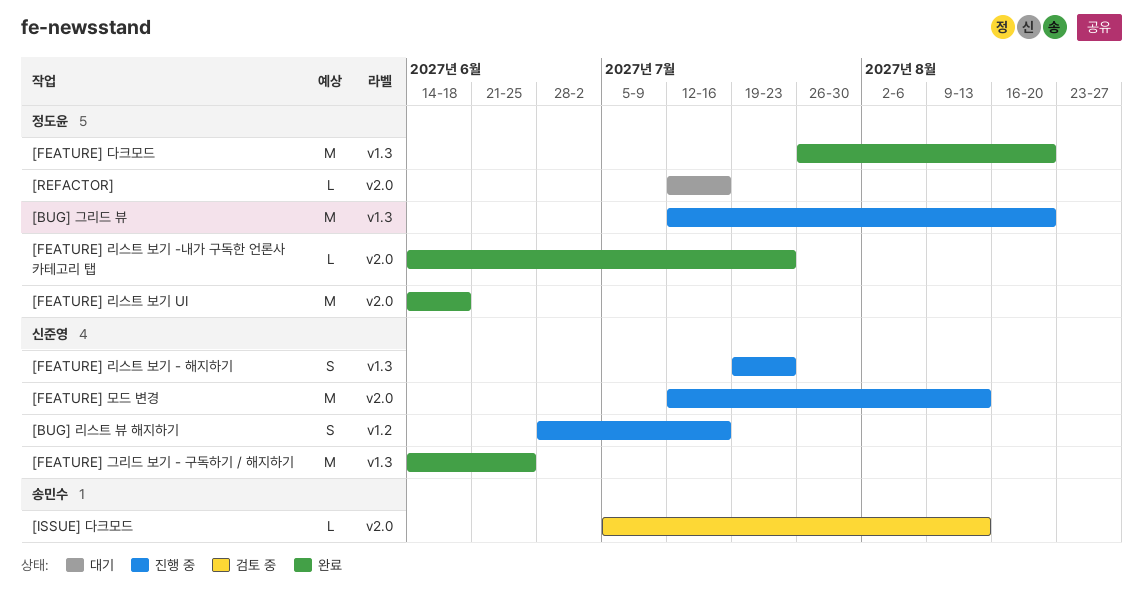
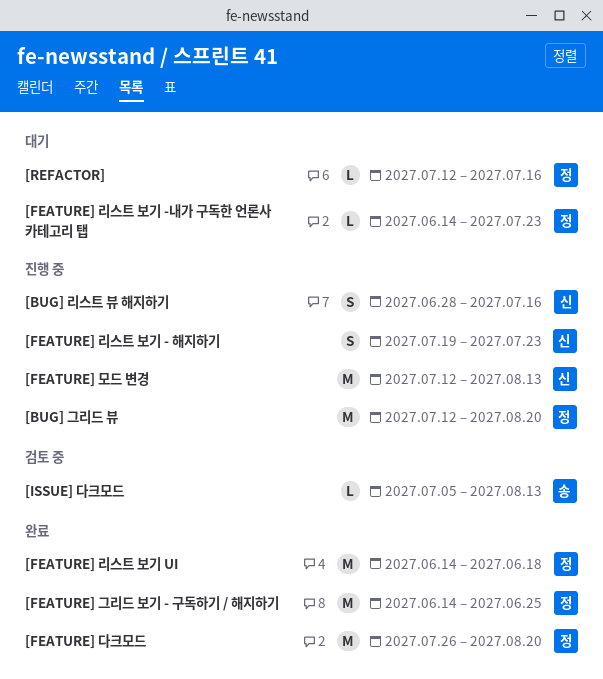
[FEATURE] 그리드 보기 - 구독하기 / 해지하기, owner: 신준영 -> 정도윤
[FEATURE] 리스트 보기 -내가 구독한 언론사 카테고리 탭, status: 완료 -> 대기

